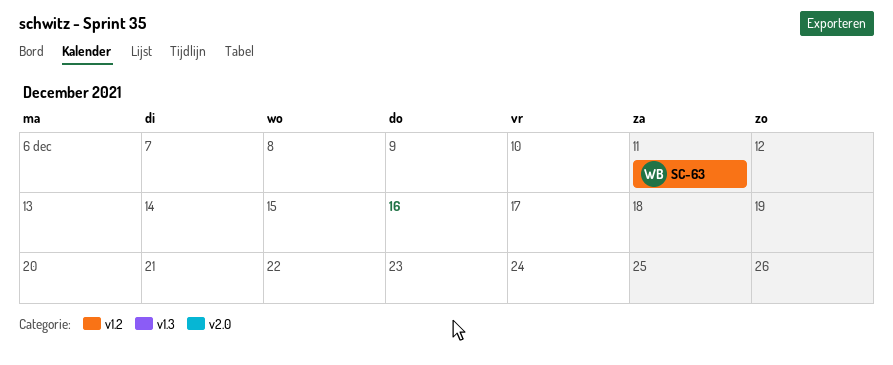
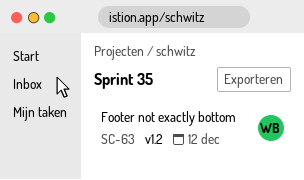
SC-63, due: Dec 11 -> Dec 12

